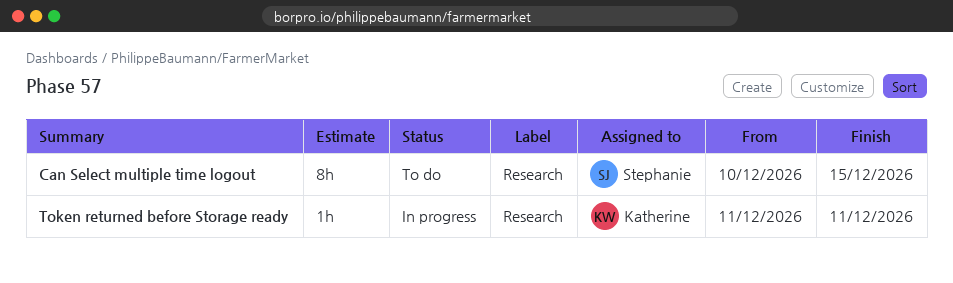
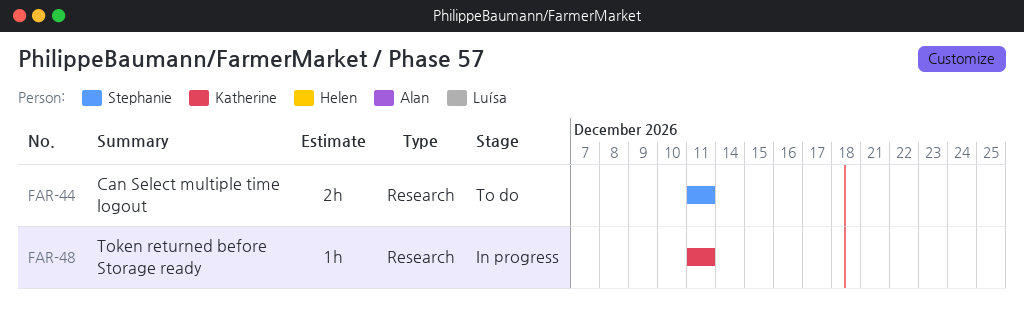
Can Select multiple time logout, estimate: 8h -> 2h
Can Select multiple time logout, start: Dec 10 -> Dec 11
Can Select multiple time logout, due: Dec 15 -> Dec 11

